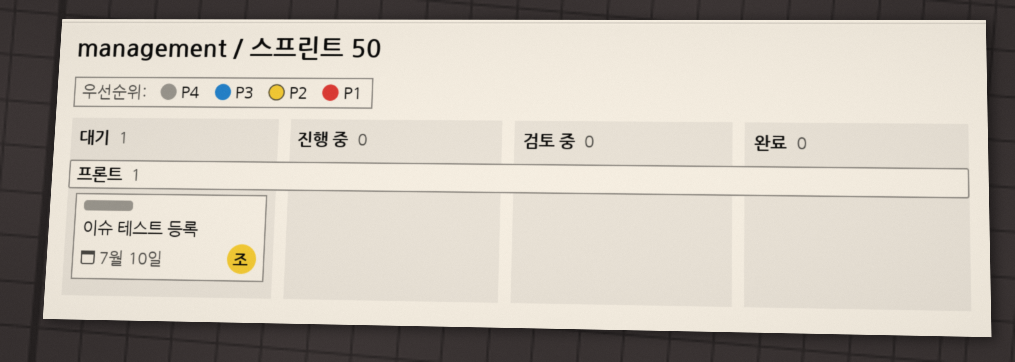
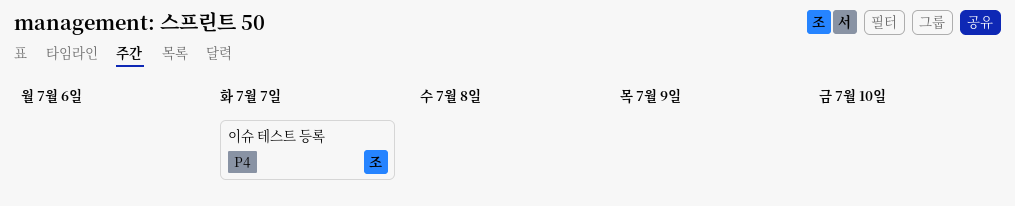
이슈 테스트 등록, due: Jul 10 -> Jul 7

